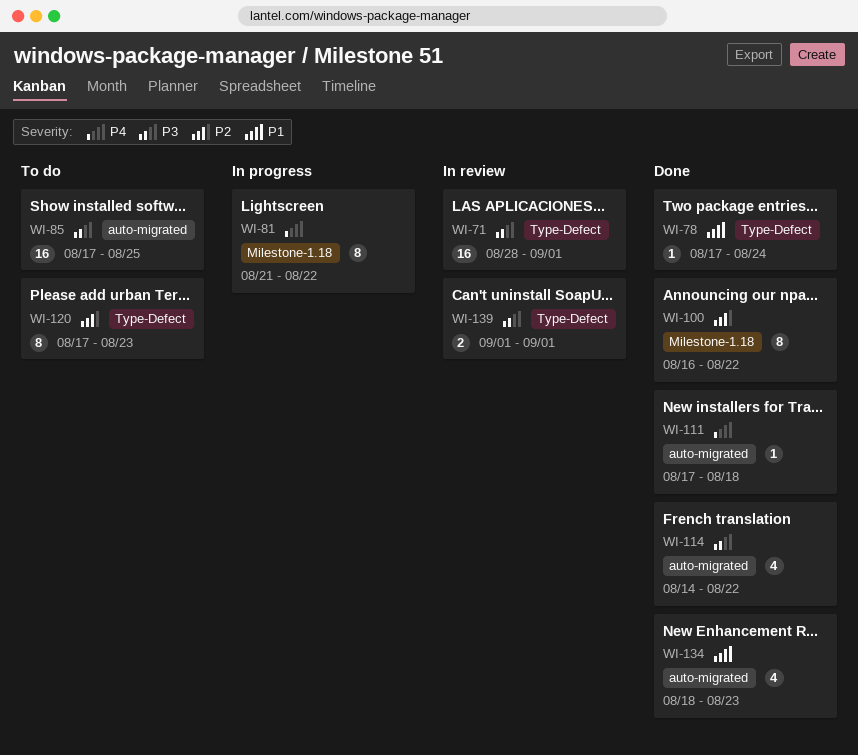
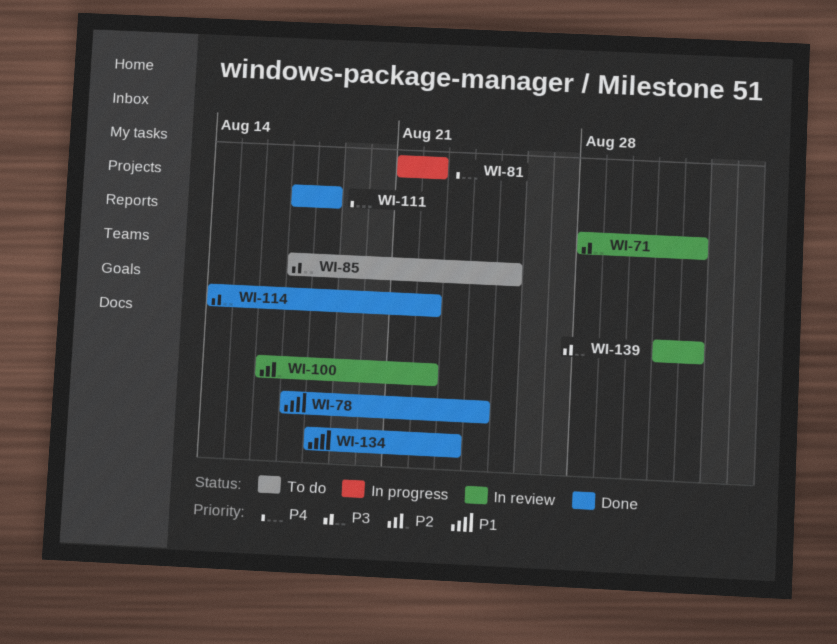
WI-100, status: Done -> In review
WI-120: present -> none
WI-139, start: Sep 1 -> Aug 31

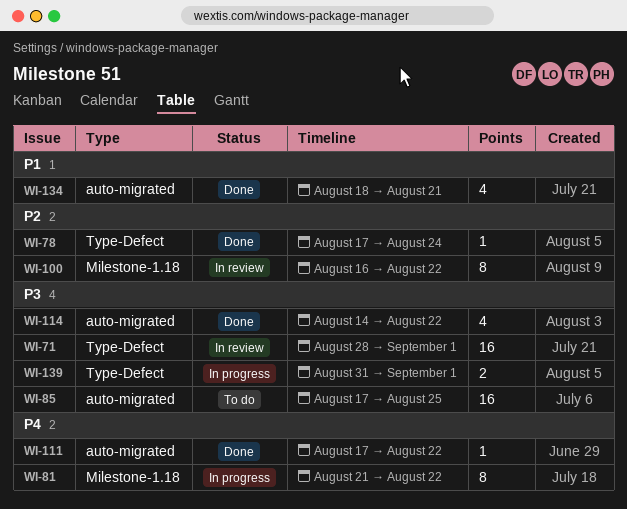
WI-78, priority: P1 -> P2
WI-111, due: Aug 18 -> Aug 22
WI-134, due: Aug 23 -> Aug 21
WI-139, status: In review -> In progress

